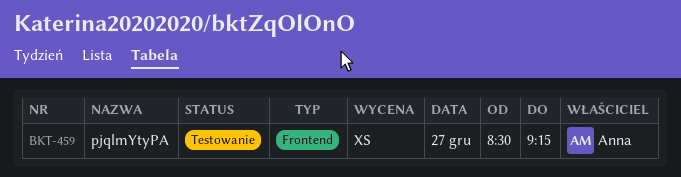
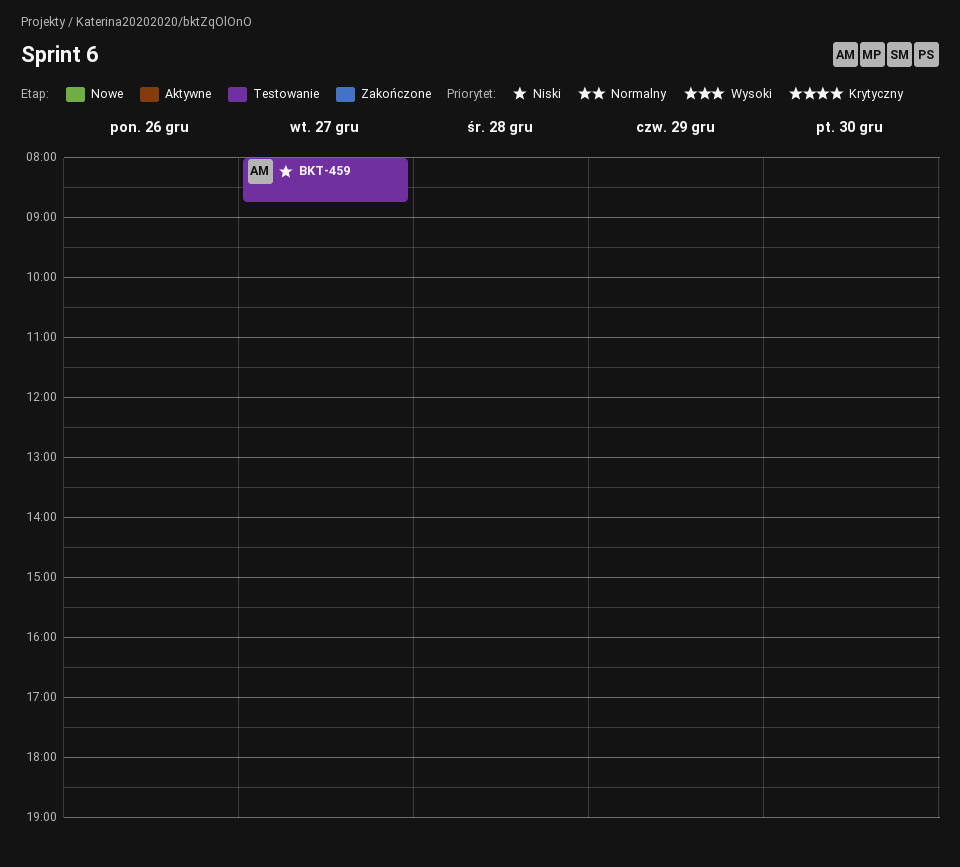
BKT-459, begins: 08:30 -> 08:00
BKT-459, ends: 09:15 -> 08:45

